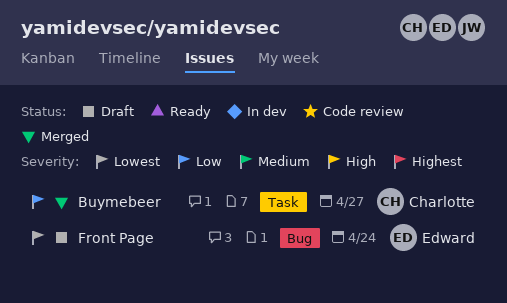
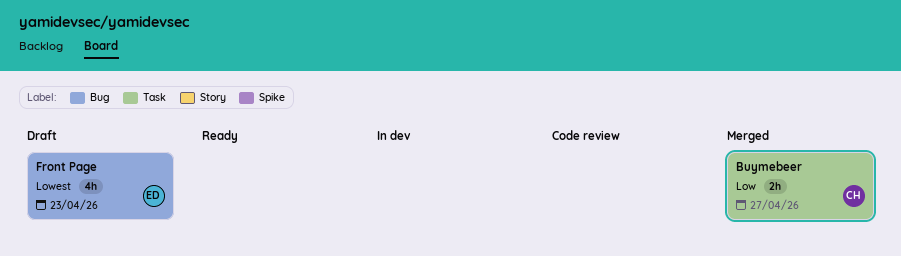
Front Page, due: Apr 24 -> Apr 23

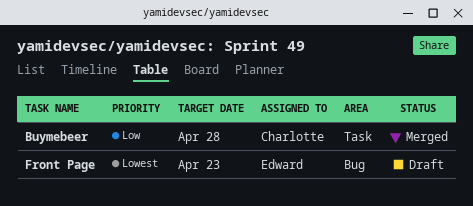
Buymebeer, due: Apr 27 -> Apr 28

